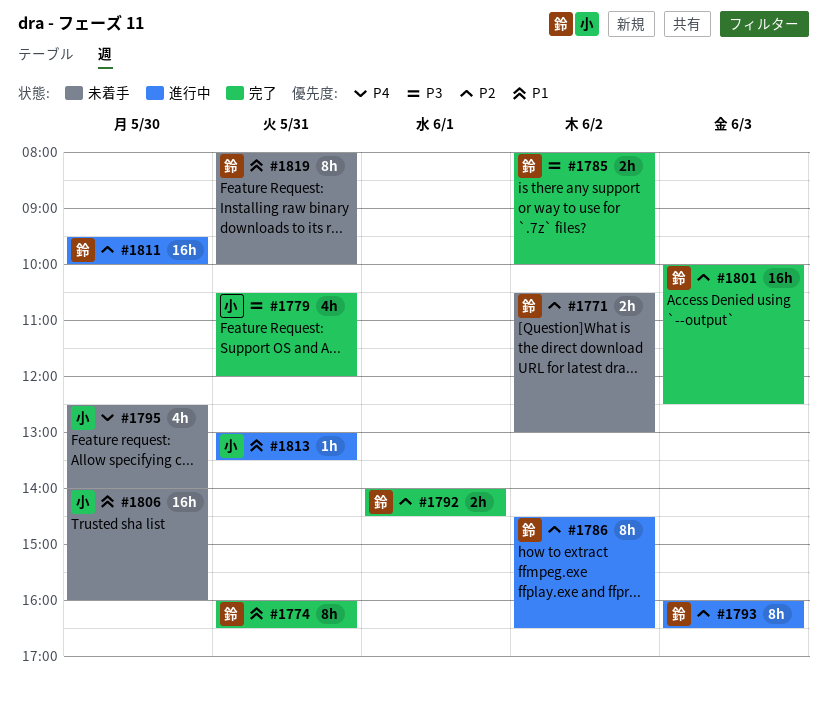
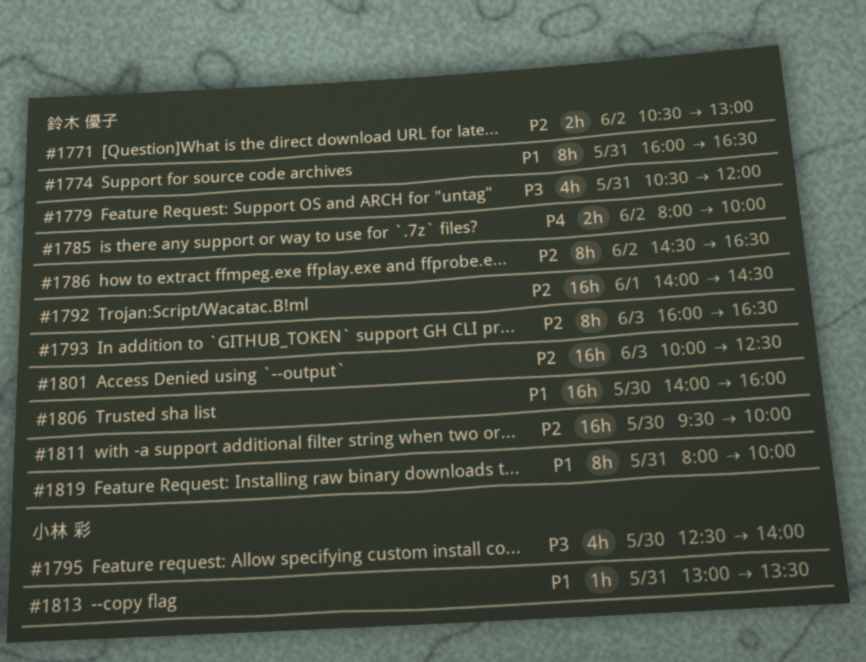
#1779, owner: 小林 彩 -> 鈴木 優子
#1785, priority: P3 -> P4
#1792, estimate: 2h -> 16h
#1795, priority: P4 -> P3
#1806, owner: 小林 彩 -> 鈴木 優子

